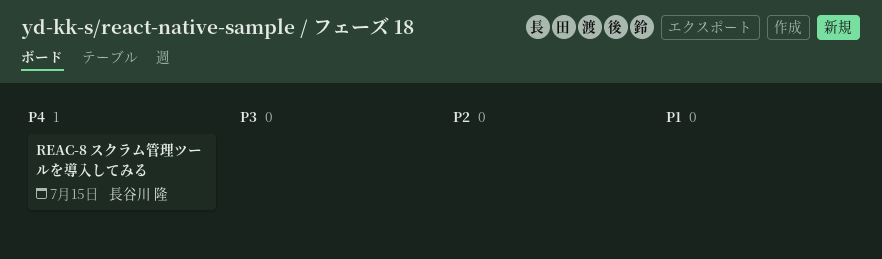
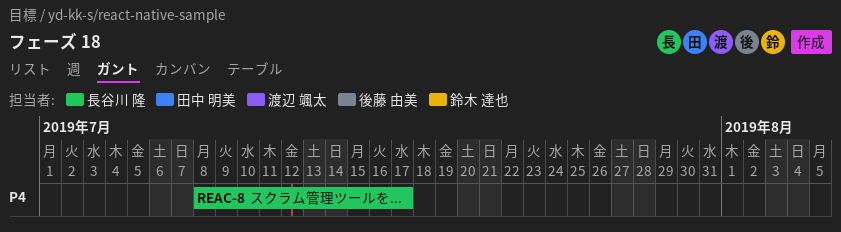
REAC-8, due: Jul 15 -> Jul 17

